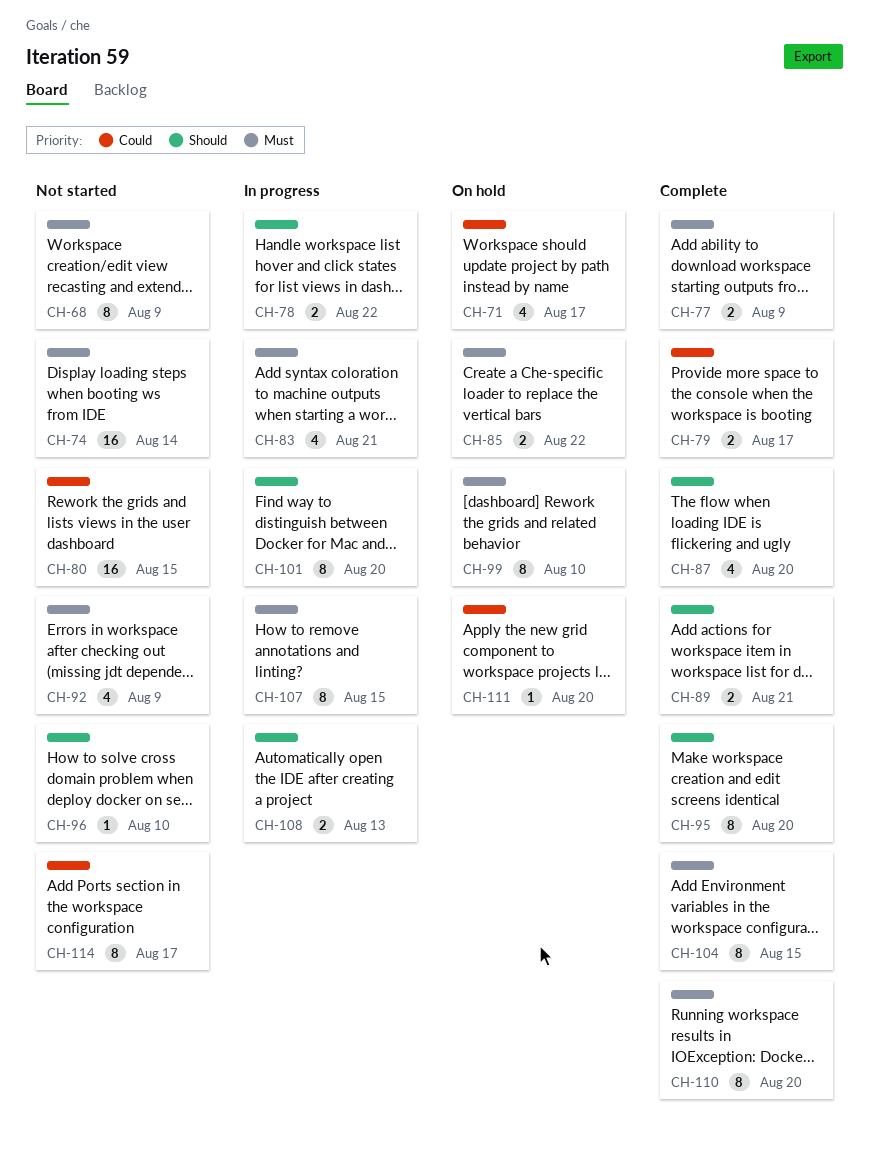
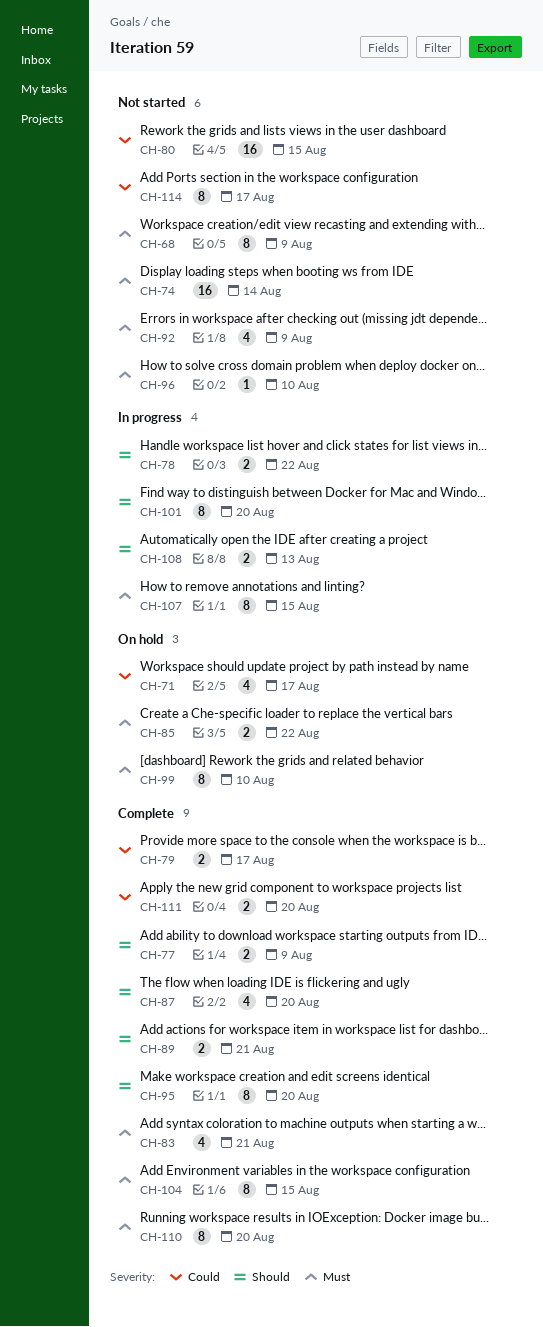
CH-77, priority: Must -> Should
CH-83, status: In progress -> Complete
CH-96, priority: Should -> Must
CH-111, status: On hold -> Complete
CH-111, estimate: 1 -> 2

